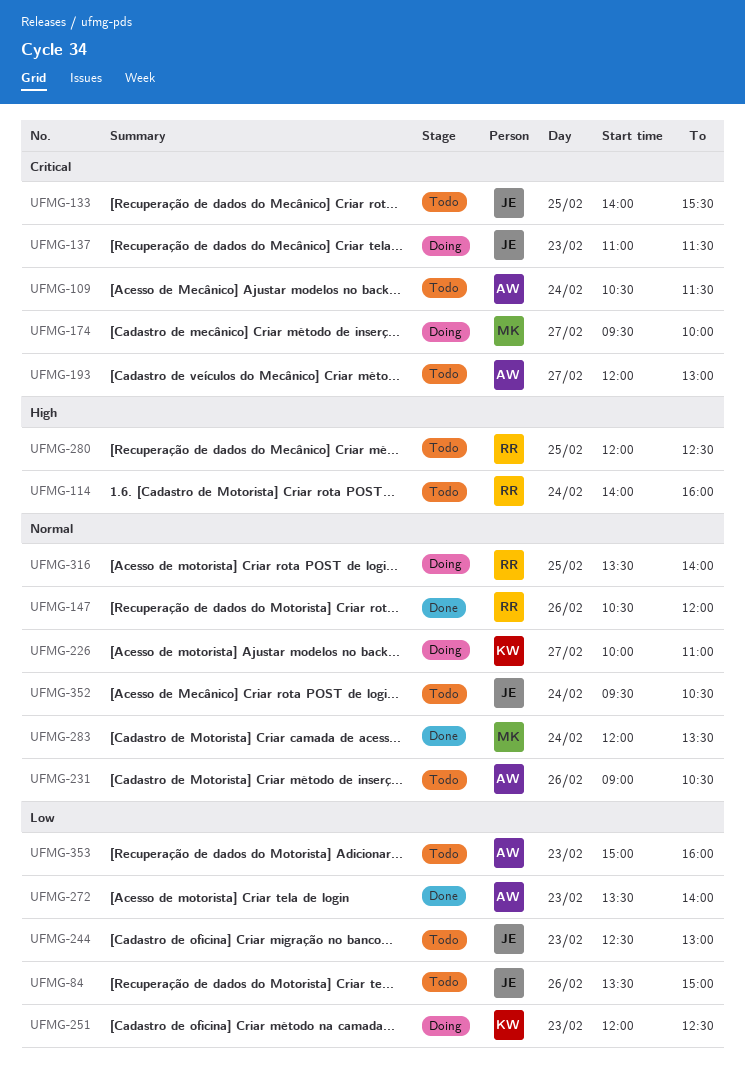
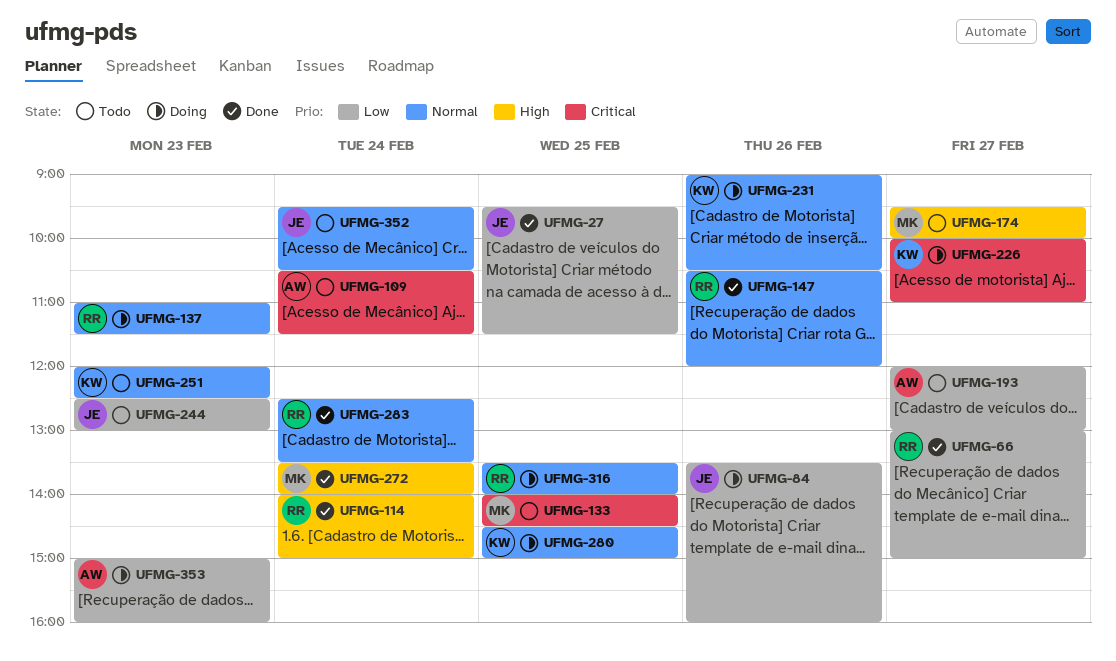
UFMG-27: none -> present
UFMG-66: none -> present
UFMG-84, status: Todo -> Doing
UFMG-84, ends: 15:00 -> 16:00
UFMG-114, status: Todo -> Done
UFMG-114, ends: 16:00 -> 15:00
UFMG-133, owner: JE -> MK
UFMG-133, ends: 15:30 -> 14:30
UFMG-137, owner: JE -> RR
UFMG-137, priority: Critical -> Normal
UFMG-174, status: Doing -> Todo
UFMG-174, priority: Critical -> High
UFMG-193, priority: Critical -> Low
UFMG-226, priority: Normal -> Critical
UFMG-231, status: Todo -> Doing
UFMG-231, owner: AW -> KW
UFMG-251, status: Doing -> Todo
UFMG-251, priority: Low -> Normal
UFMG-272, owner: AW -> MK
UFMG-272, priority: Low -> High
UFMG-272, day: Feb 23 -> Feb 24
UFMG-280, status: Todo -> Doing
UFMG-280, owner: RR -> KW
UFMG-280, priority: High -> Normal
UFMG-280, begins: 12:00 -> 14:30
UFMG-280, ends: 12:30 -> 15:00
UFMG-283, owner: MK -> RR
UFMG-283, begins: 12:00 -> 12:30
UFMG-353, status: Todo -> Doing

